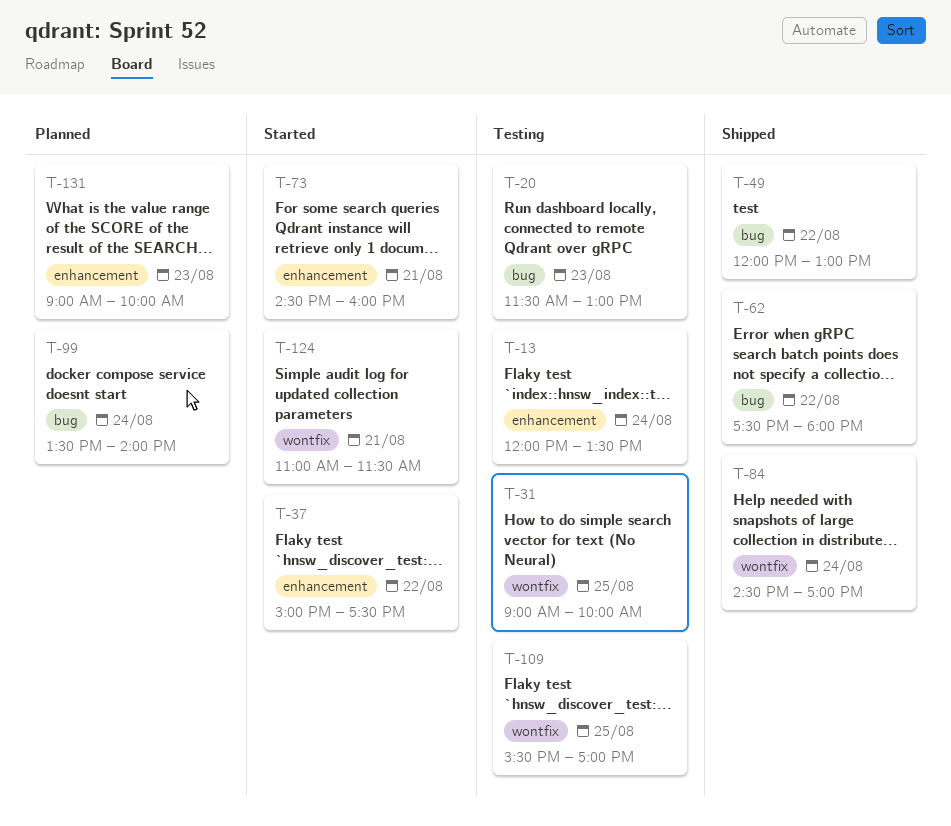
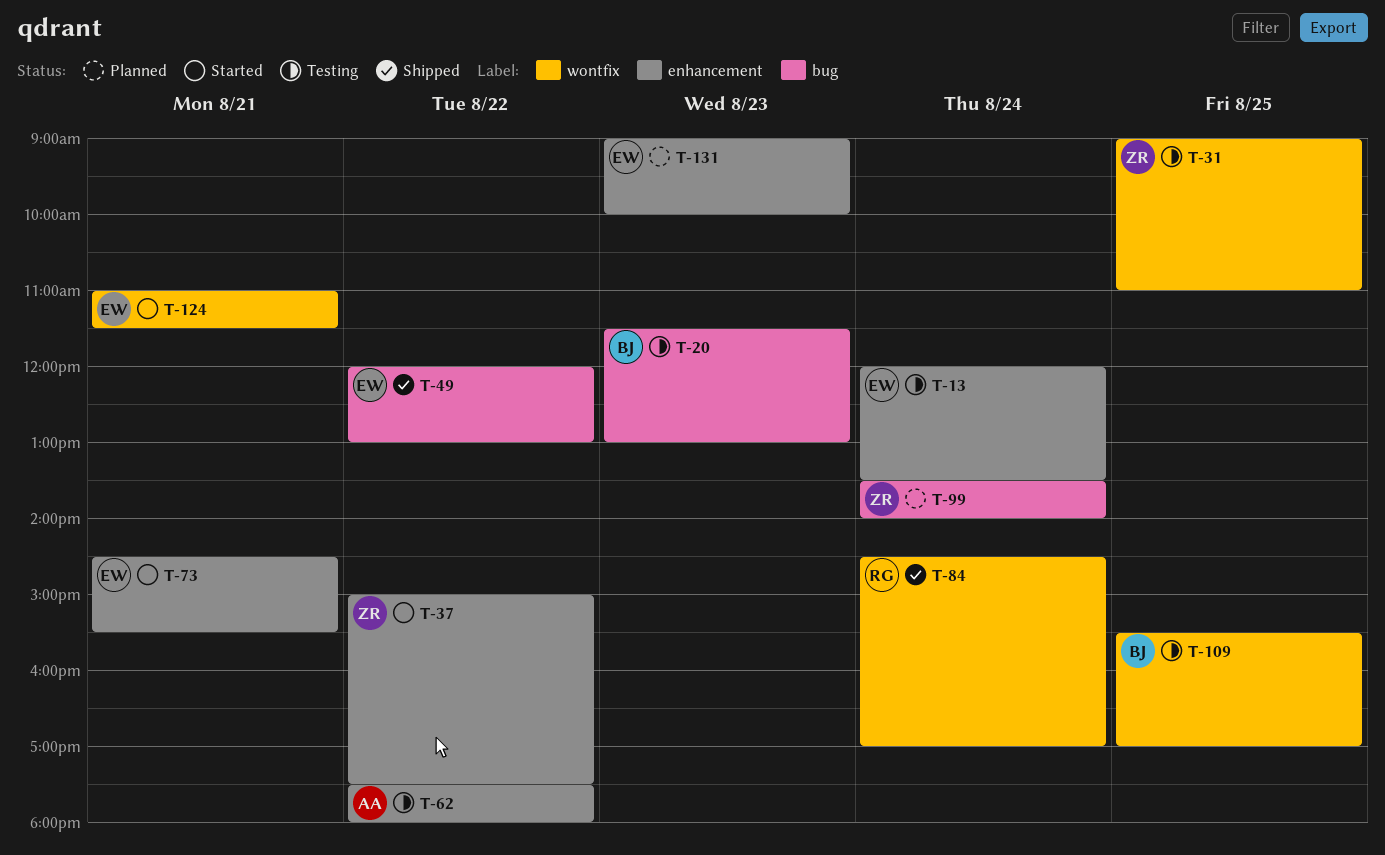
T-31, ends: 10:00 -> 11:00
T-62, status: Shipped -> Testing
T-62, label: bug -> enhancement
T-73, ends: 16:00 -> 15:30

